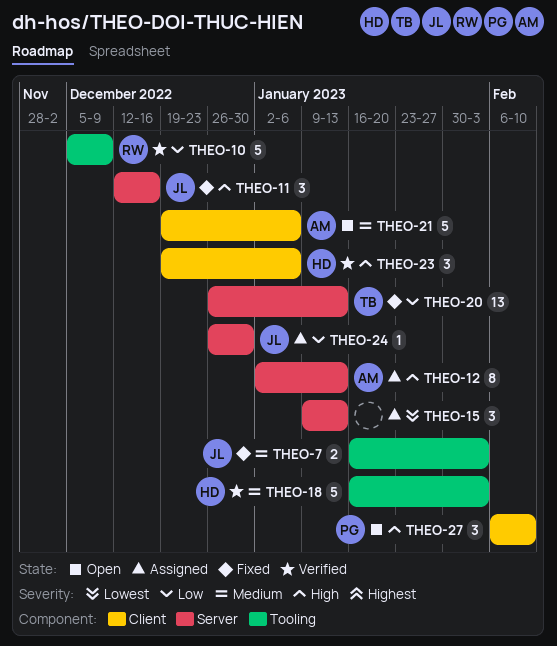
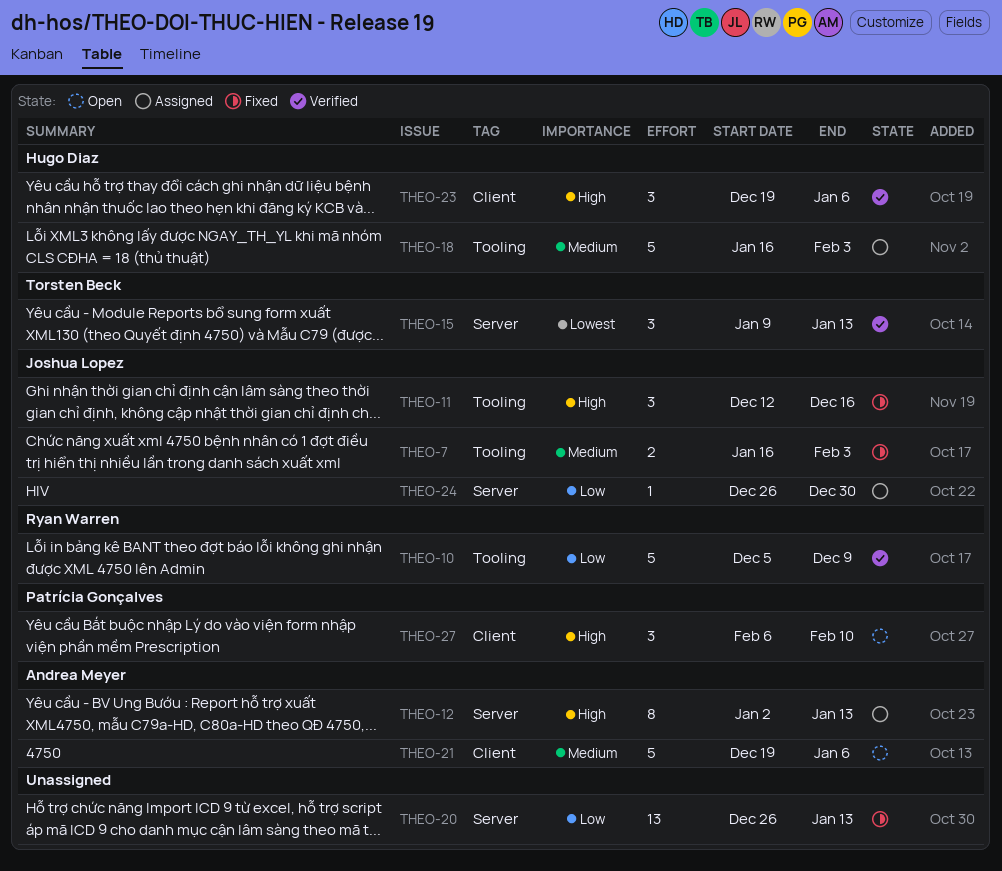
THEO-11, label: Server -> Tooling
THEO-15, status: Assigned -> Verified
THEO-15, owner: none -> Torsten Beck
THEO-18, status: Verified -> Assigned
THEO-20, owner: Torsten Beck -> none

